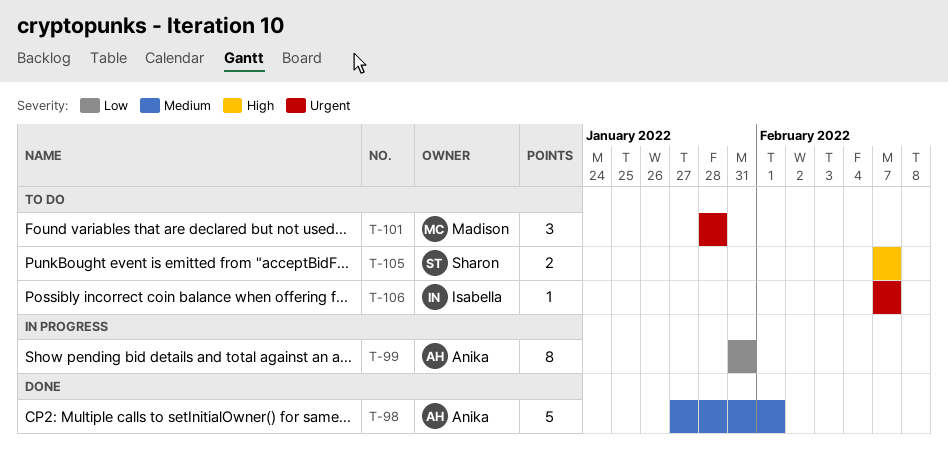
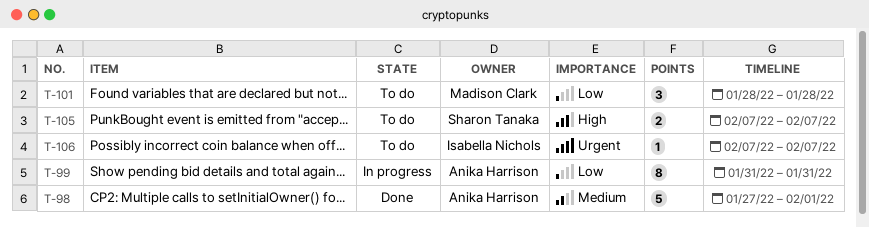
T-101, priority: Urgent -> Low

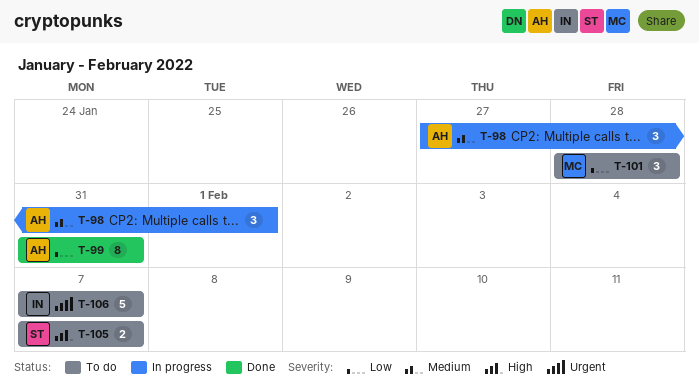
T-98, status: Done -> In progress
T-98, estimate: 5 -> 3
T-99, status: In progress -> Done
T-106, estimate: 1 -> 5

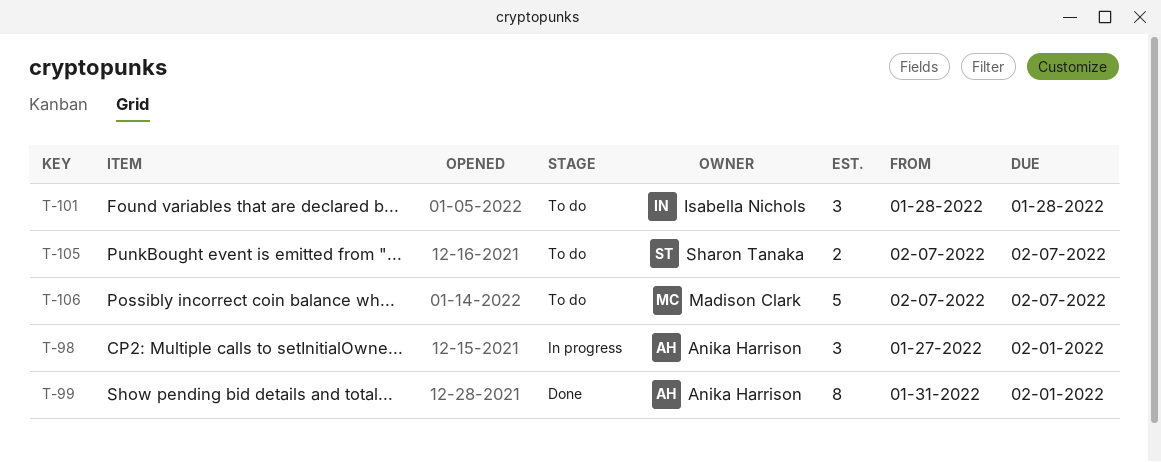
T-99, due: Jan 31 -> Feb 1
T-101, owner: Madison Clark -> Isabella Nichols
T-106, owner: Isabella Nichols -> Madison Clark

